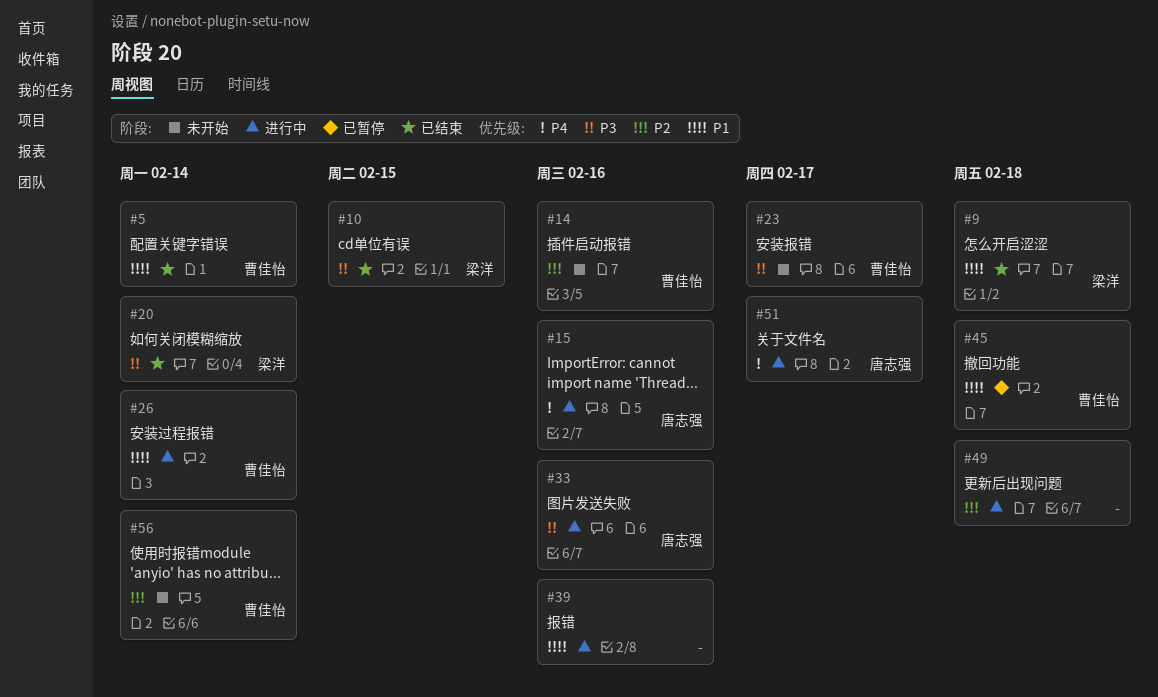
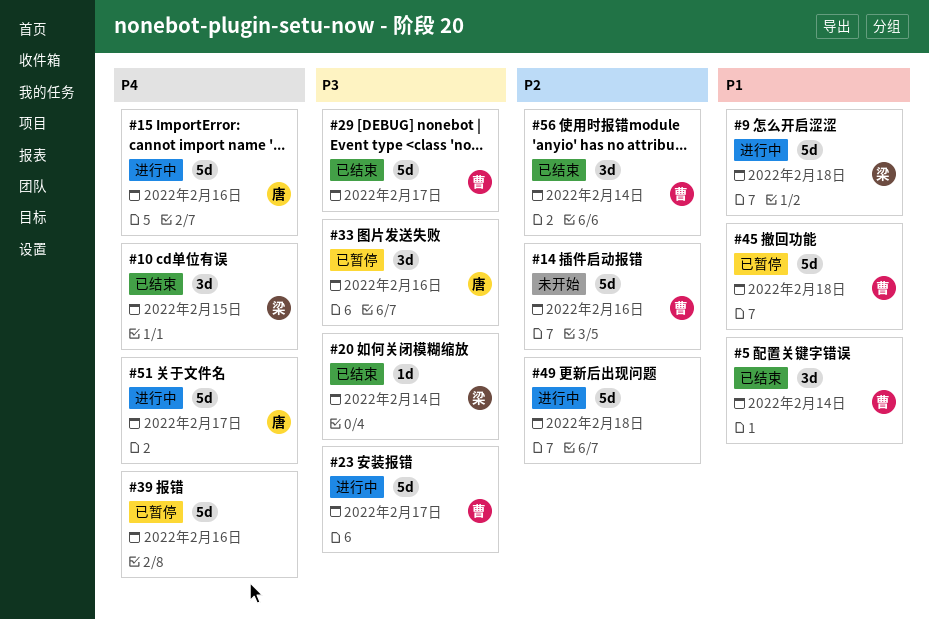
#9, status: 已结束 -> 进行中
#10, priority: P3 -> P4
#23, status: 未开始 -> 进行中
#26: present -> none
#29: none -> present
#33, status: 进行中 -> 已暂停
#39, status: 进行中 -> 已暂停
#39, priority: P1 -> P4
#56, status: 未开始 -> 已结束

